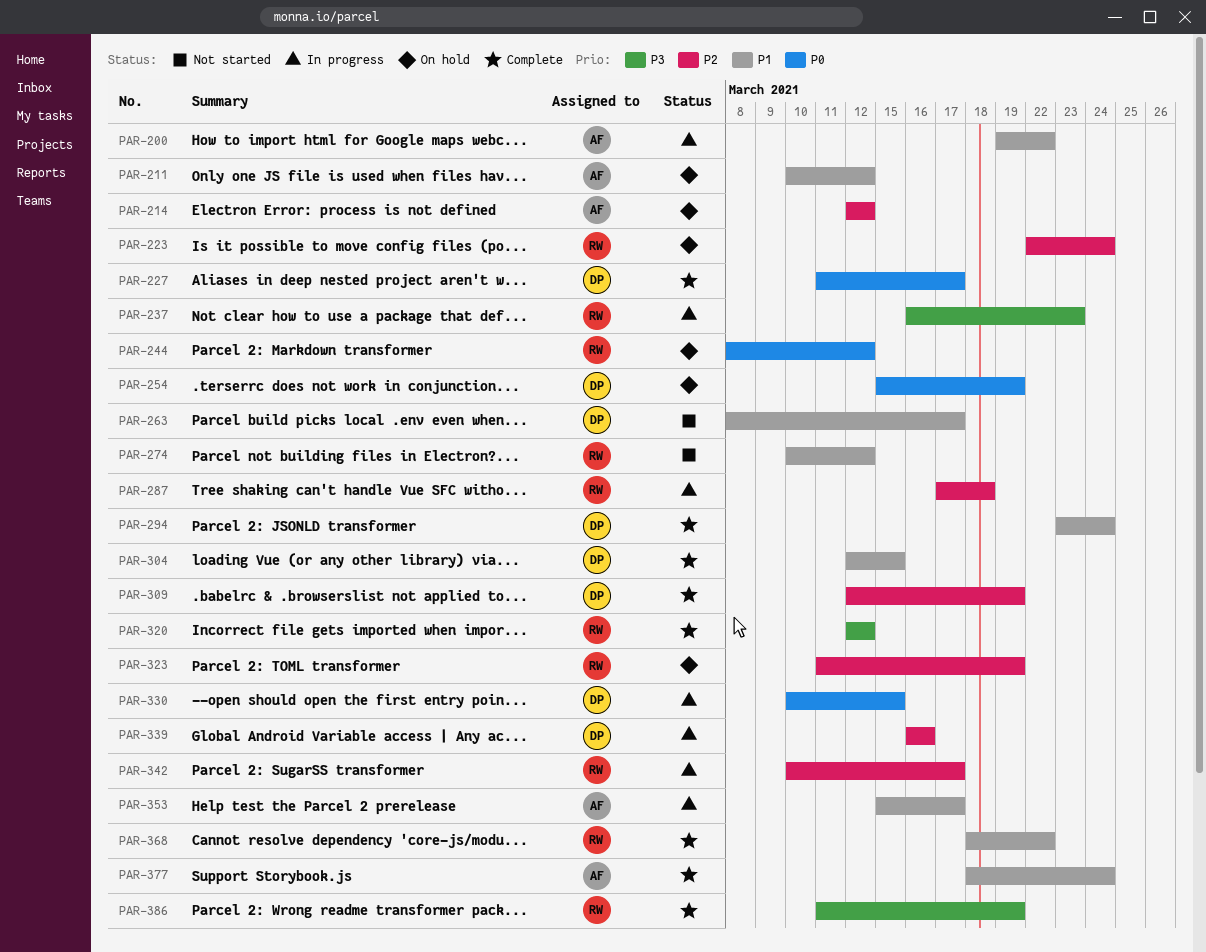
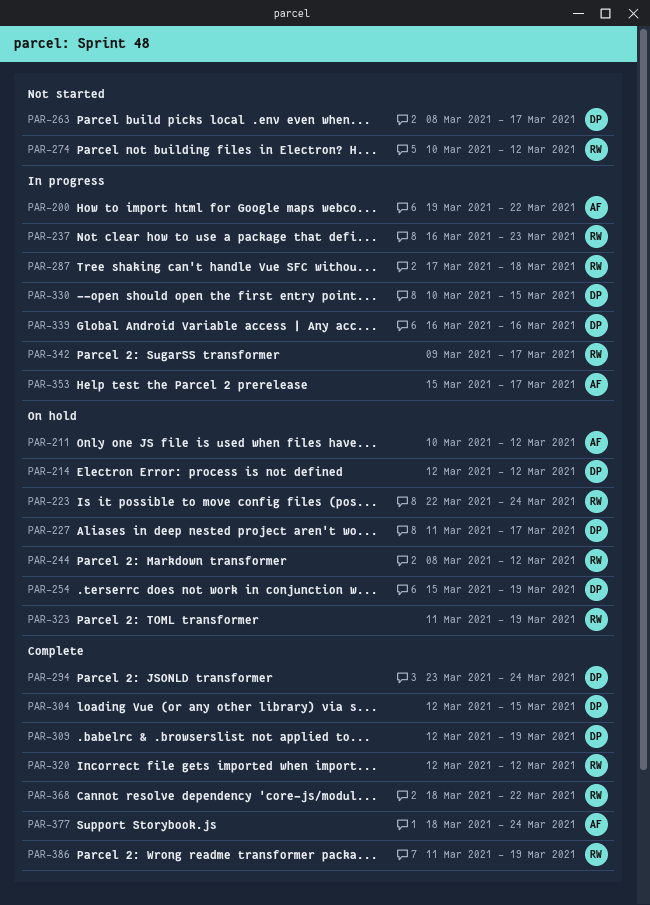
PAR-214, owner: AF -> DP
PAR-227, status: Complete -> On hold
PAR-342, start: Mar 10 -> Mar 9

